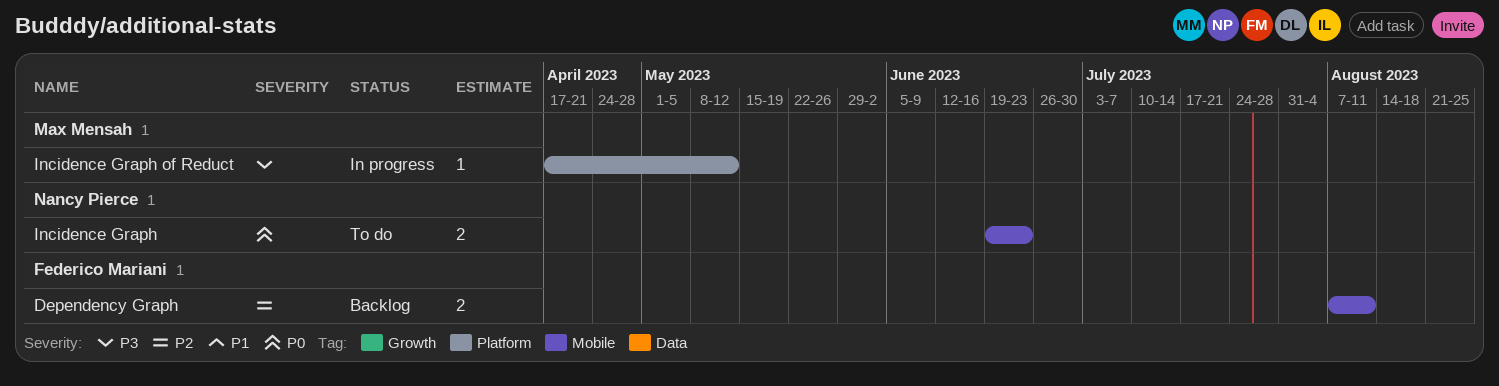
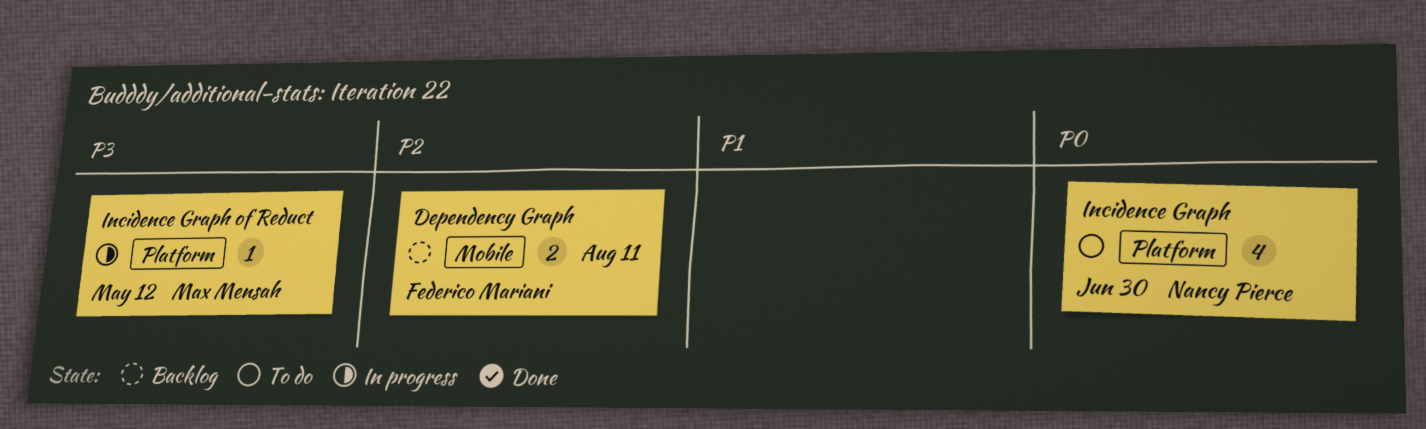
Incidence Graph, label: Mobile -> Platform
Incidence Graph, estimate: 2 -> 4
Incidence Graph, due: Jun 23 -> Jun 30

